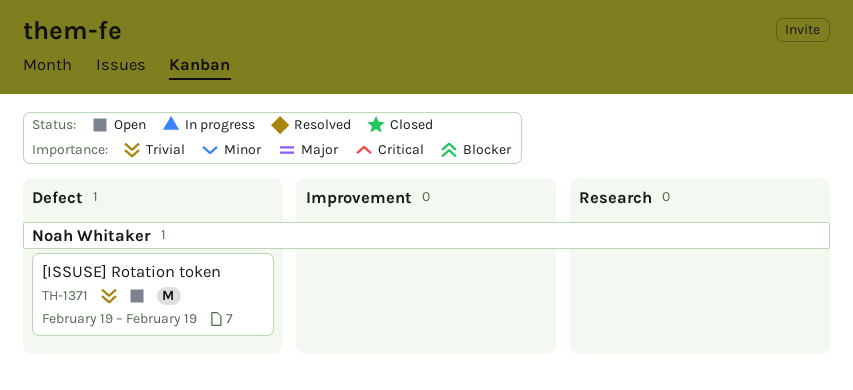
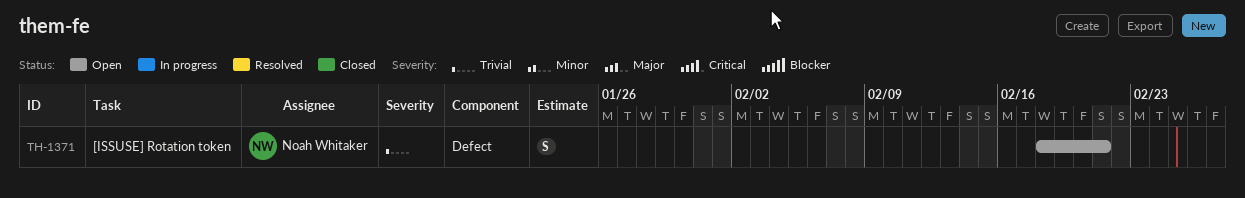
TH-1371, estimate: M -> S
TH-1371, start: Feb 19 -> Feb 18
TH-1371, due: Feb 19 -> Feb 21

